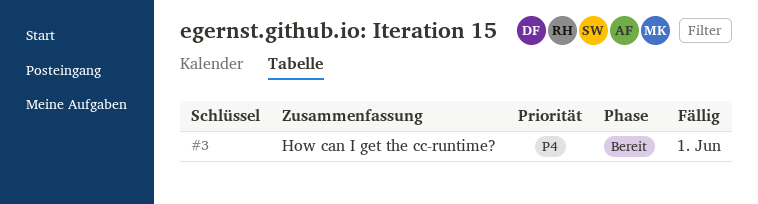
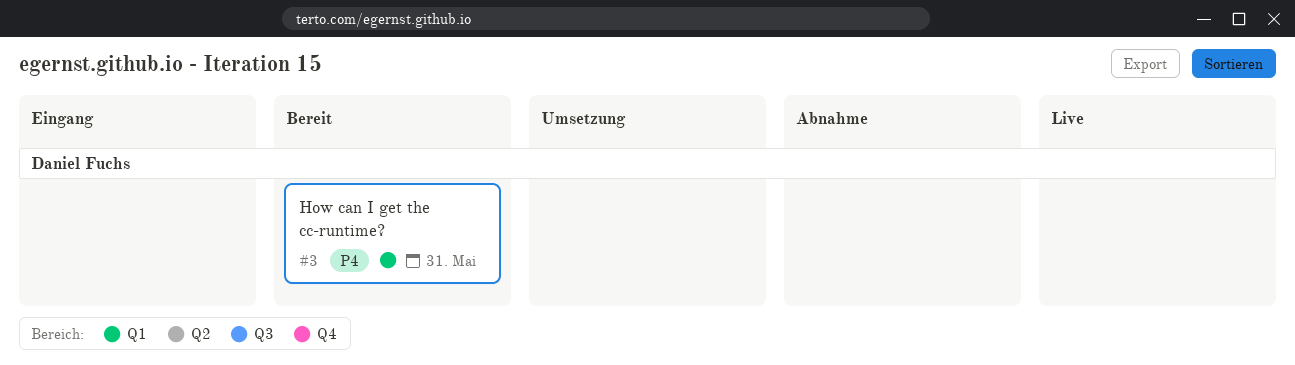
#3, due: Jun 1 -> May 31

